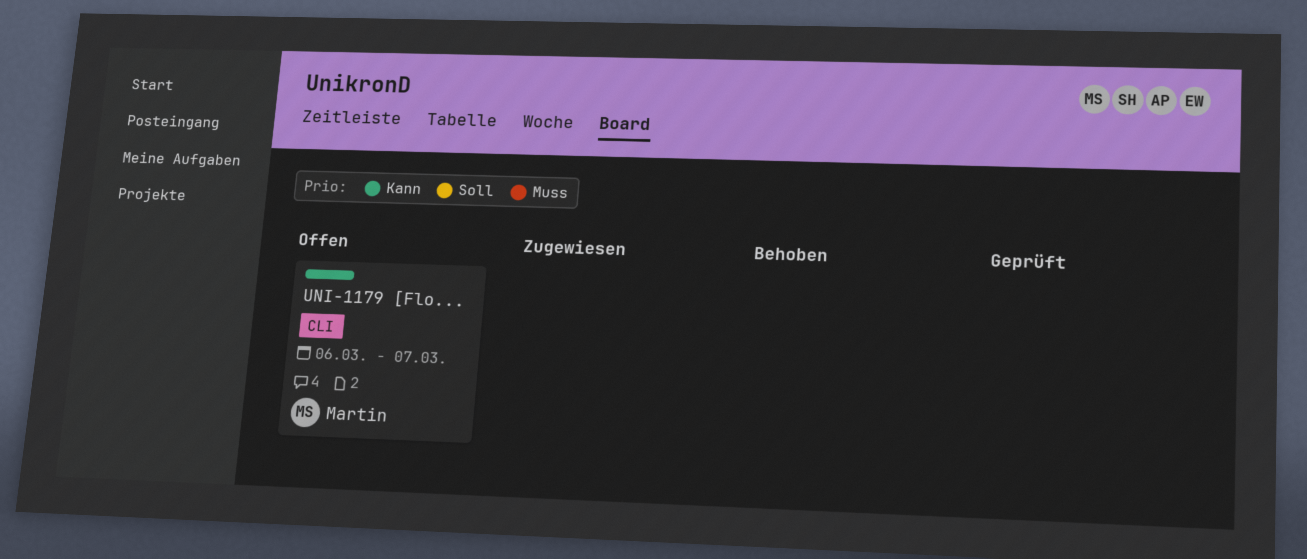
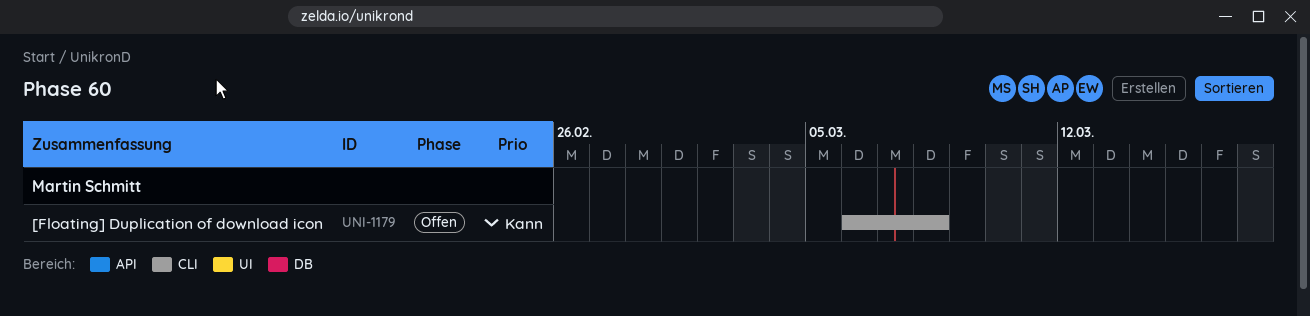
UNI-1179, due: Mar 7 -> Mar 8

